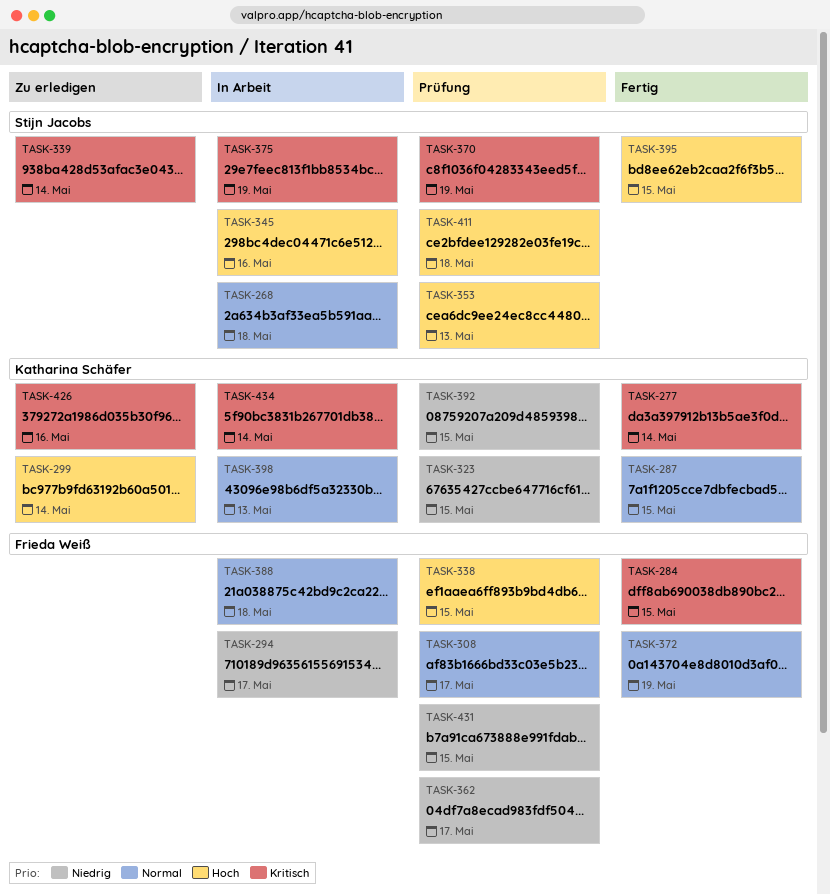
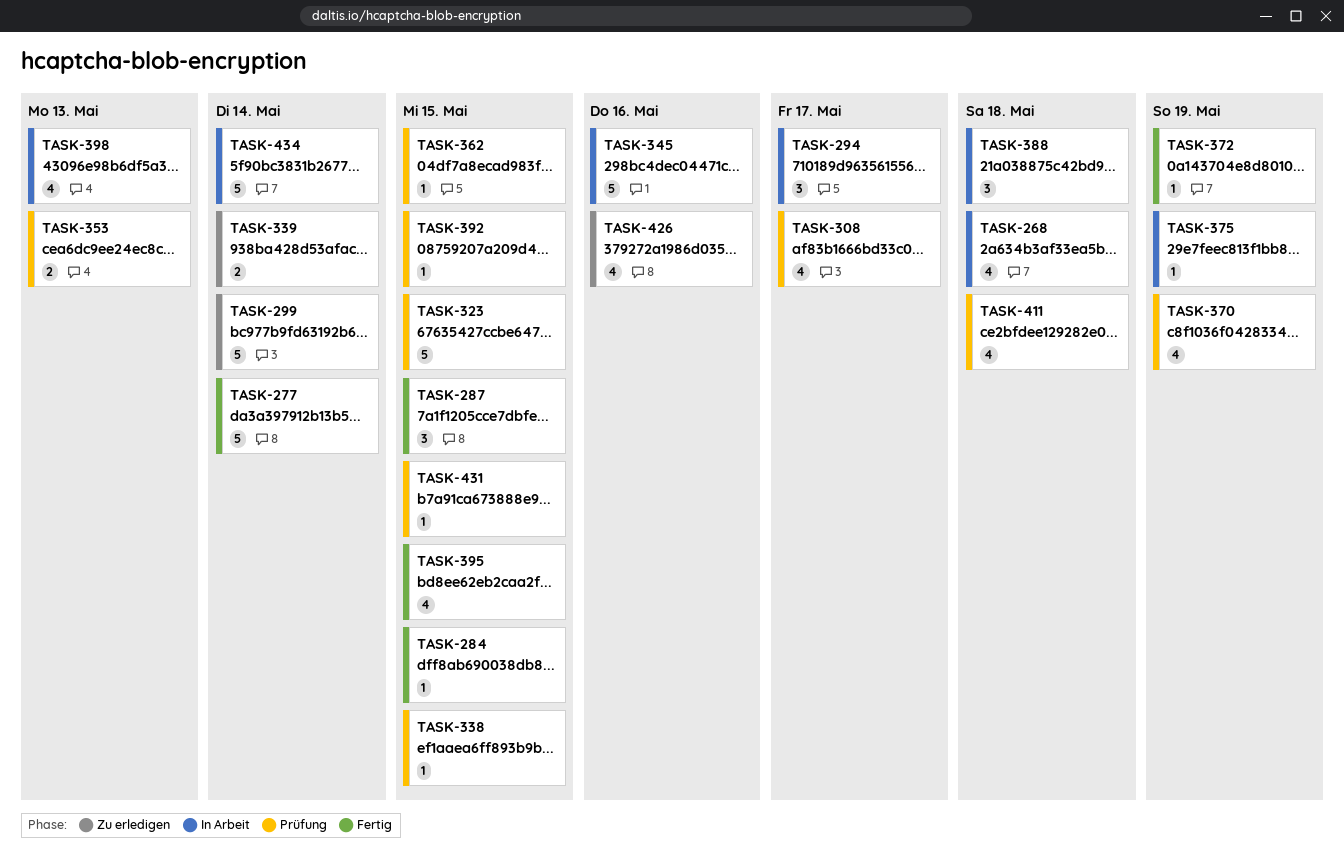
TASK-362, due: May 17 -> May 15

